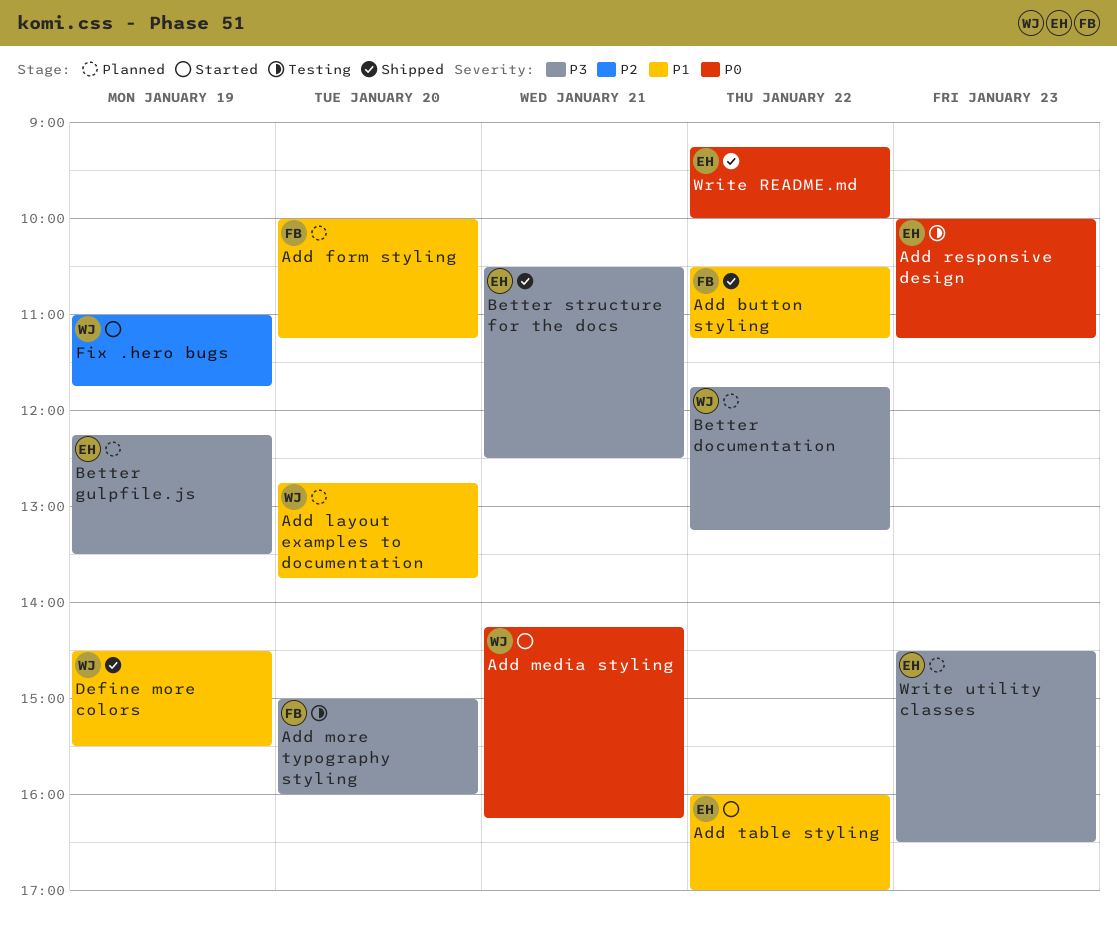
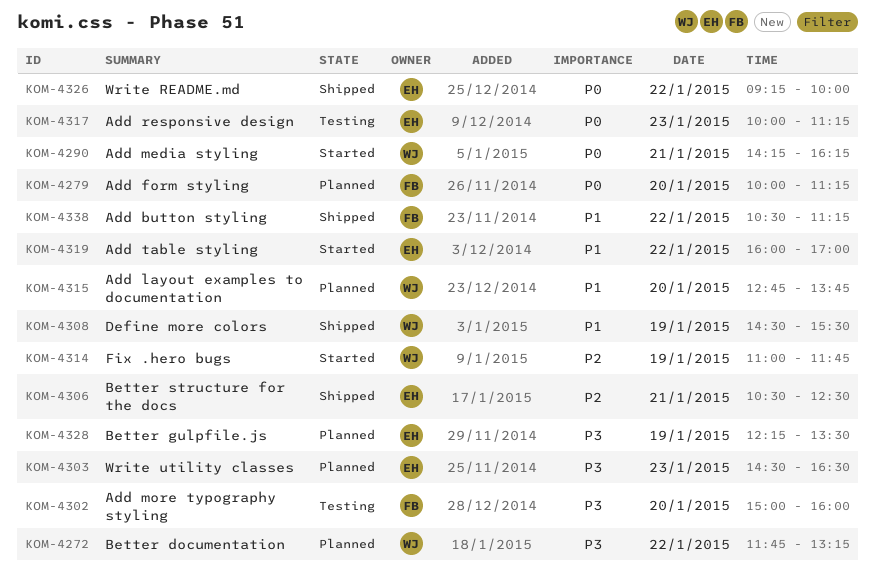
Add form styling, priority: P1 -> P0
Better structure for the docs, priority: P3 -> P2

